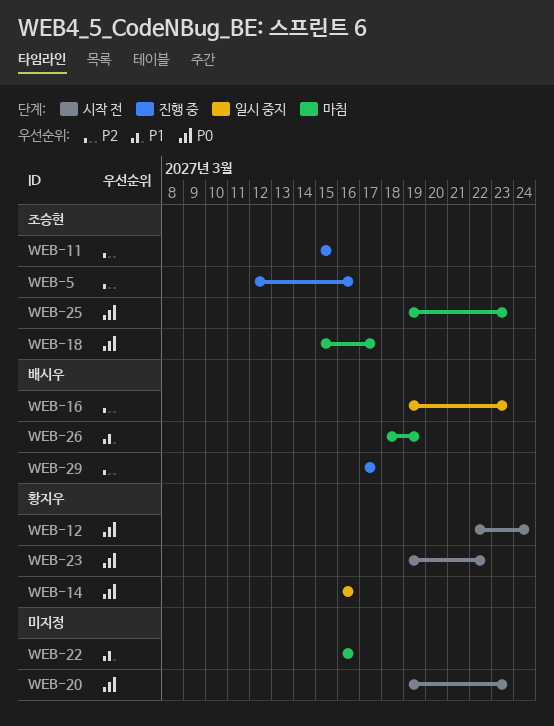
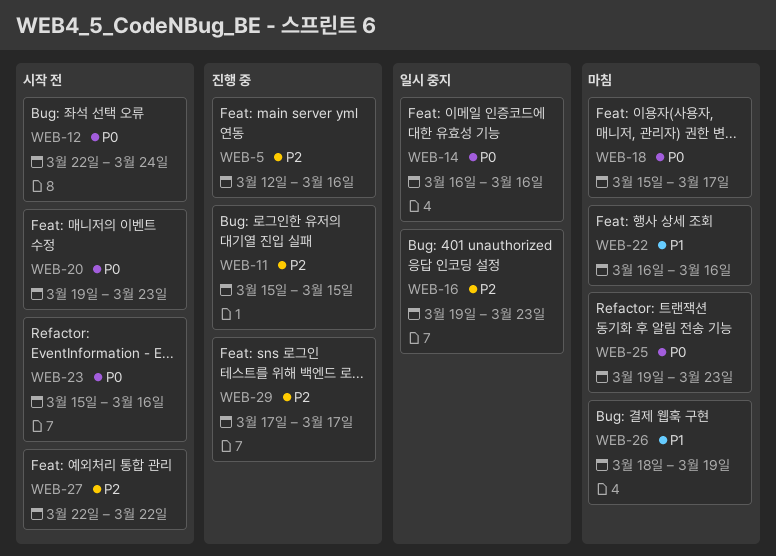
WEB-23, start: Mar 19 -> Mar 15
WEB-23, due: Mar 22 -> Mar 16
WEB-27: none -> present

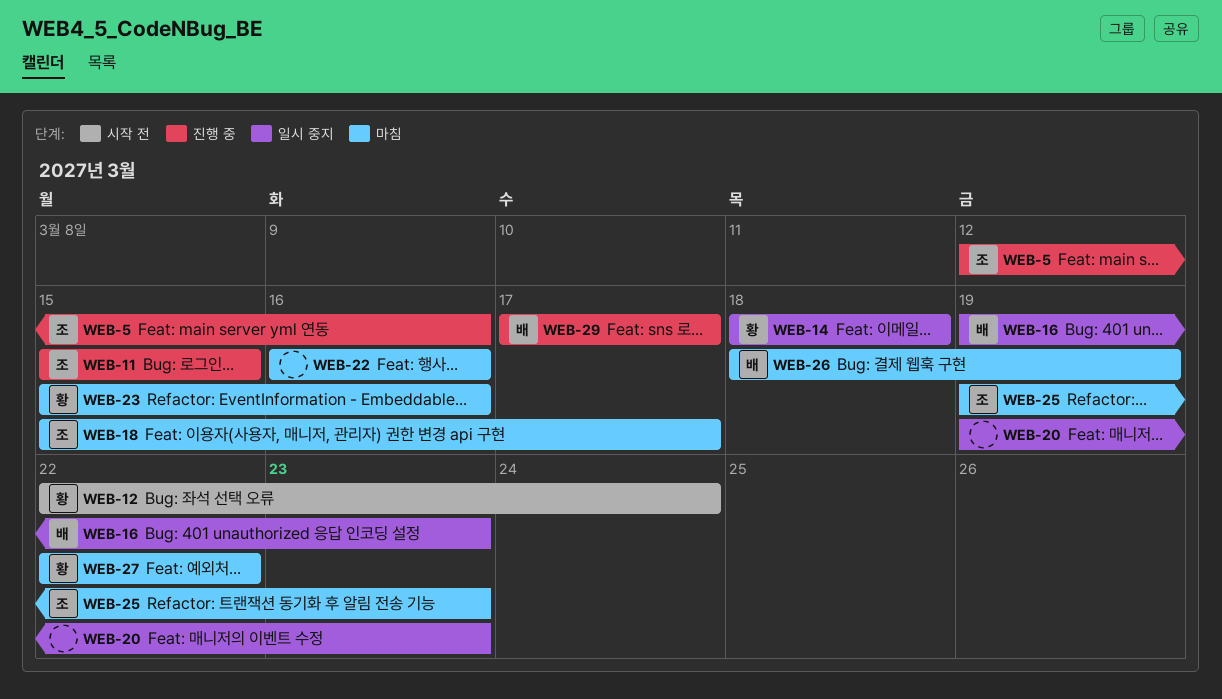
WEB-14, start: Mar 16 -> Mar 18
WEB-14, due: Mar 16 -> Mar 18
WEB-20, status: 시작 전 -> 일시 중지
WEB-23, status: 시작 전 -> 마침
WEB-27, status: 시작 전 -> 마침

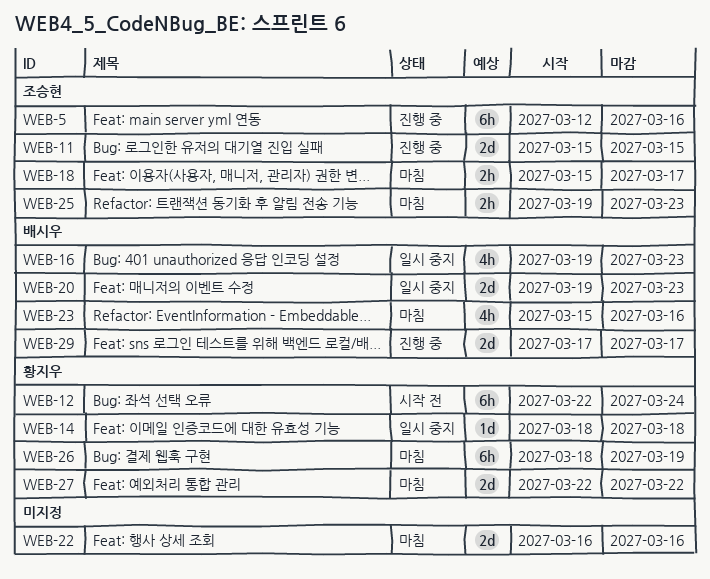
WEB-20, owner: none -> 배시우
WEB-23, owner: 황지우 -> 배시우
WEB-26, owner: 배시우 -> 황지우

